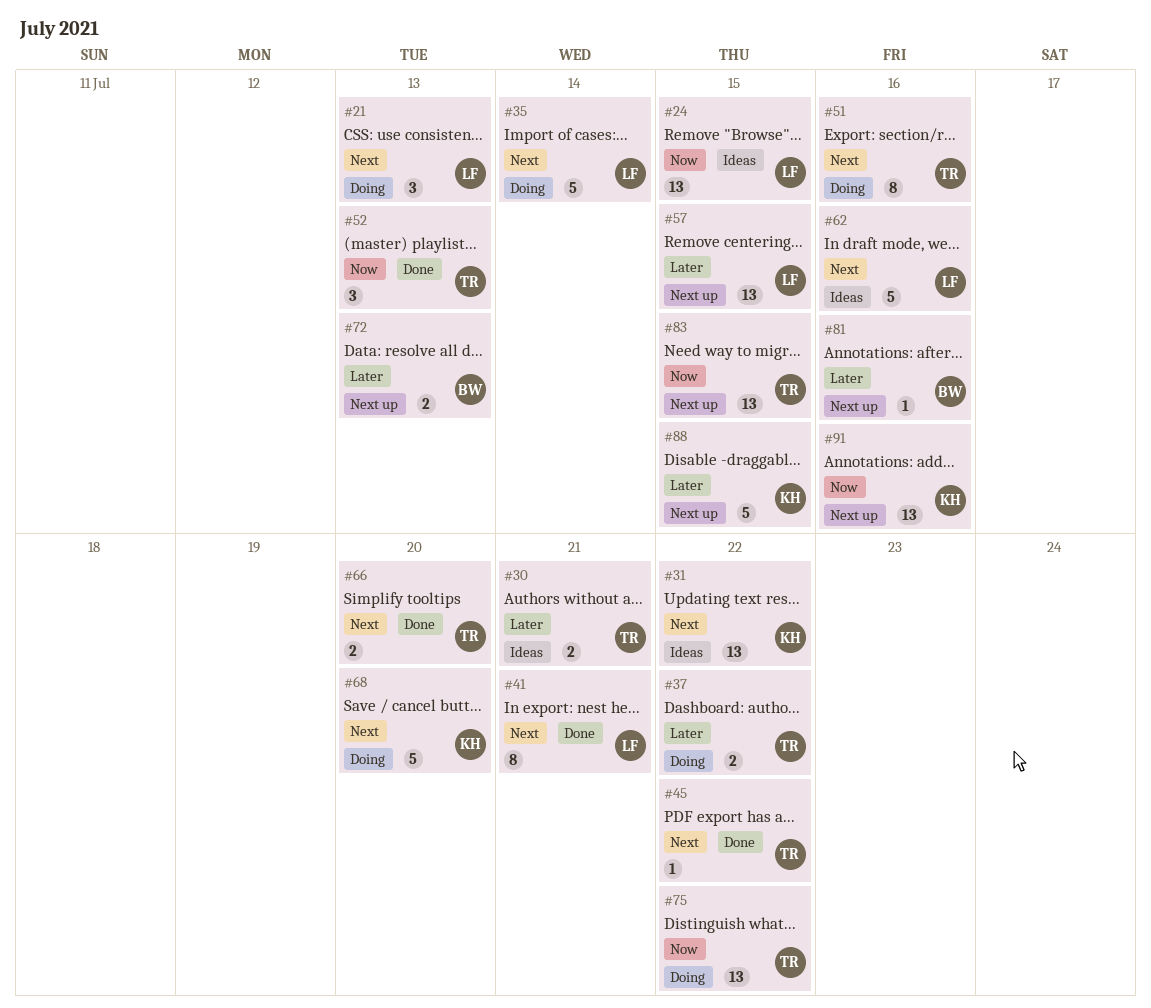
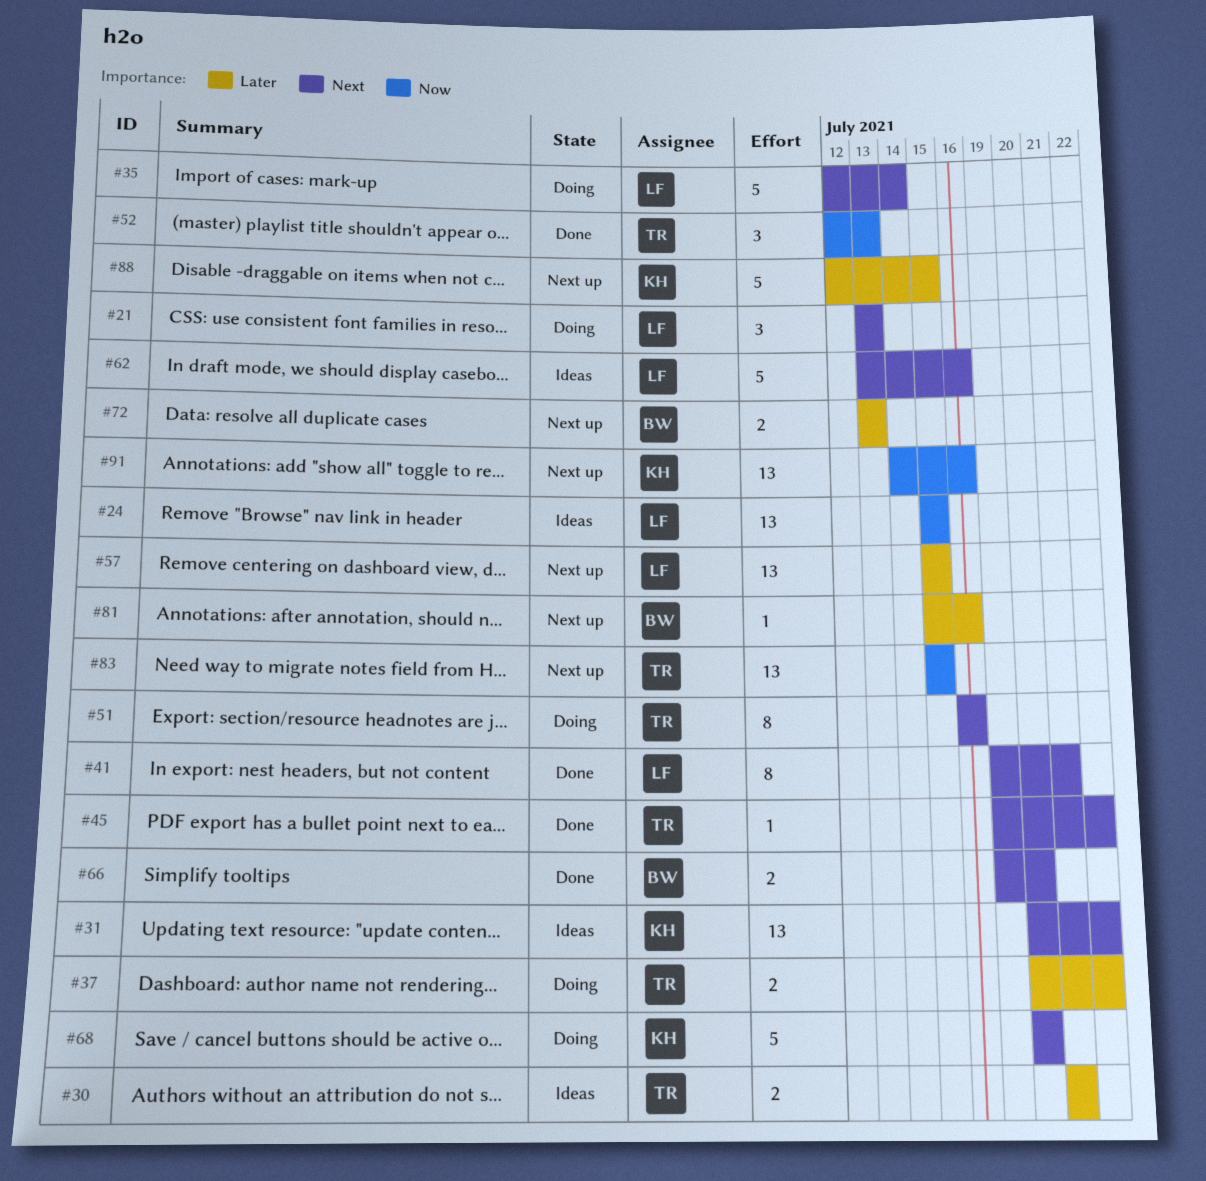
#66, owner: TR -> BW
#75: present -> none

